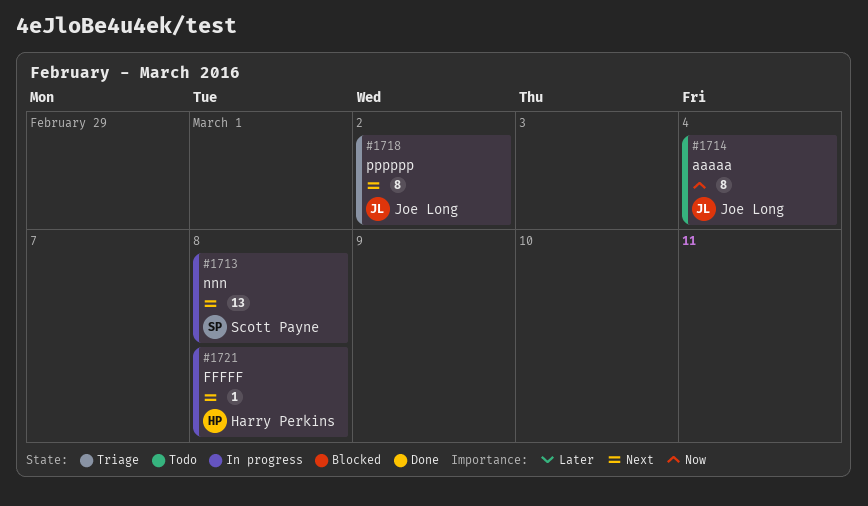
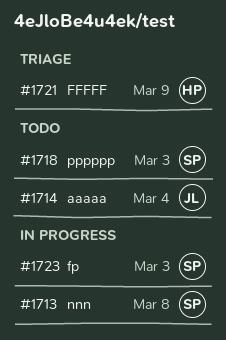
#1718, status: Triage -> Todo
#1718, owner: Joe Long -> Scott Payne
#1718, due: Mar 2 -> Mar 3
#1721, status: In progress -> Triage
#1721, due: Mar 8 -> Mar 9
#1723: none -> present

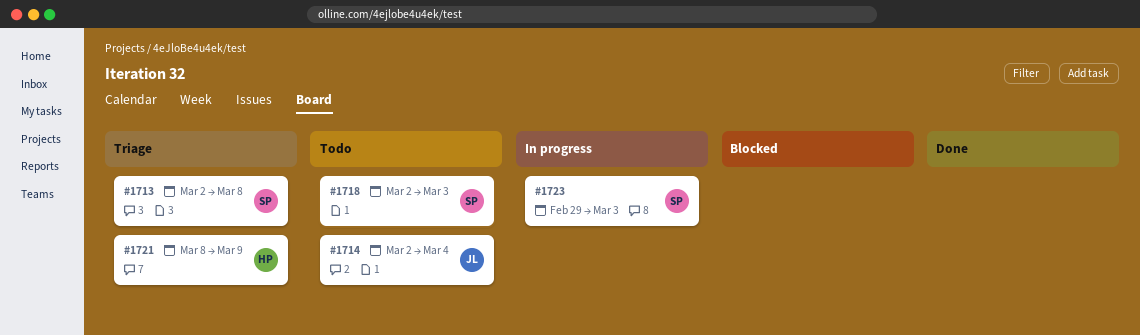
#1713, status: In progress -> Triage

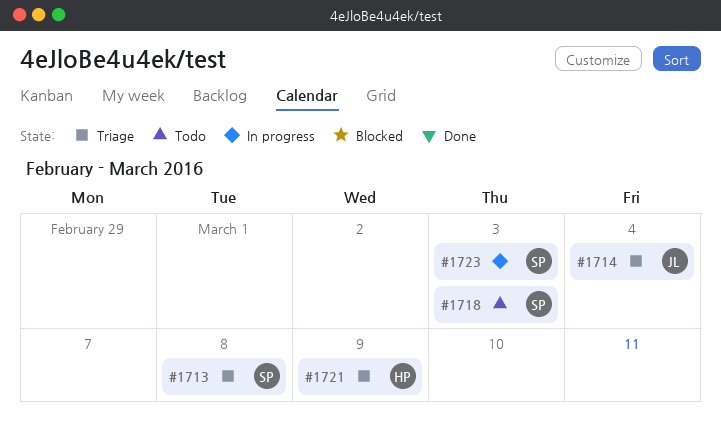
#1714, status: Todo -> Triage

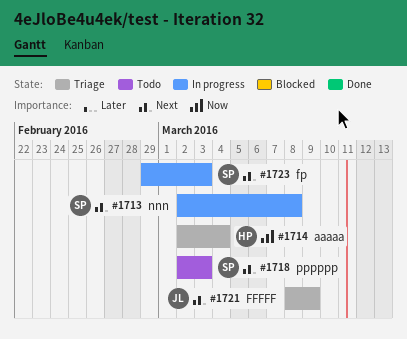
#1713, status: Triage -> In progress
#1714, owner: JL -> HP
#1721, owner: HP -> JL

